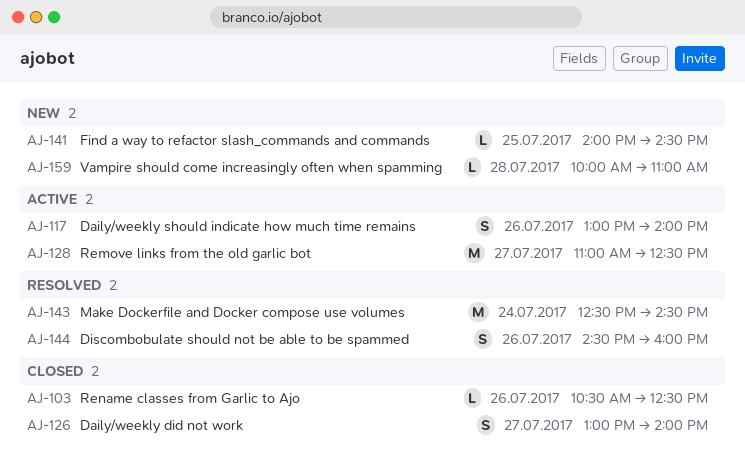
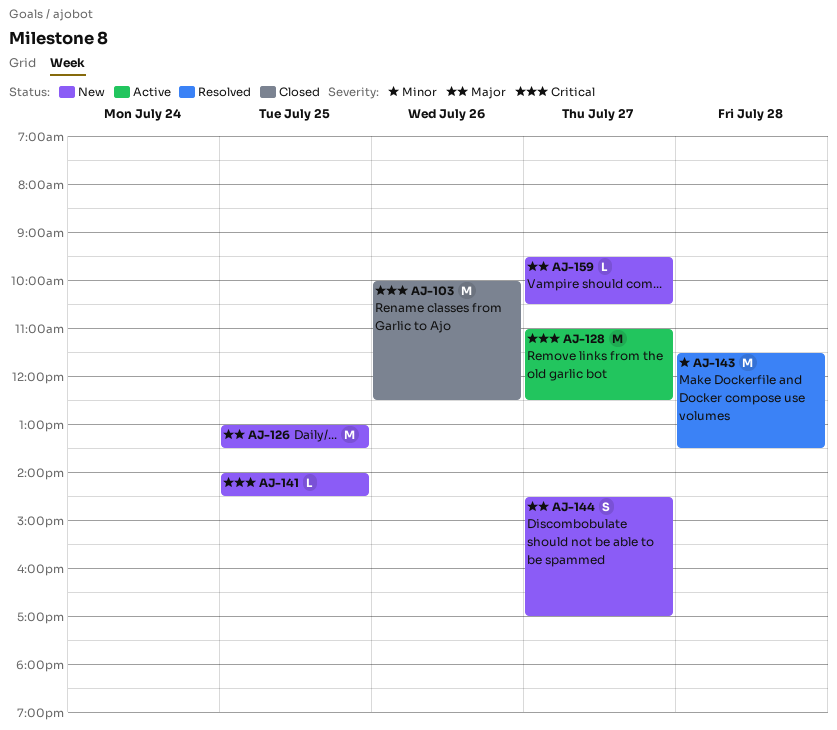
AJ-103, estimate: L -> M
AJ-103, begins: 10:30 -> 10:00
AJ-117: present -> none
AJ-126, status: Closed -> New
AJ-126, estimate: S -> M
AJ-126, day: Jul 27 -> Jul 25
AJ-126, ends: 14:00 -> 13:30
AJ-143, day: Jul 24 -> Jul 28
AJ-143, begins: 12:30 -> 11:30
AJ-143, ends: 14:30 -> 13:30
AJ-144, status: Resolved -> New
AJ-144, day: Jul 26 -> Jul 27
AJ-144, ends: 16:00 -> 17:00
AJ-159, day: Jul 28 -> Jul 27
AJ-159, begins: 10:00 -> 09:30
AJ-159, ends: 11:00 -> 10:30

